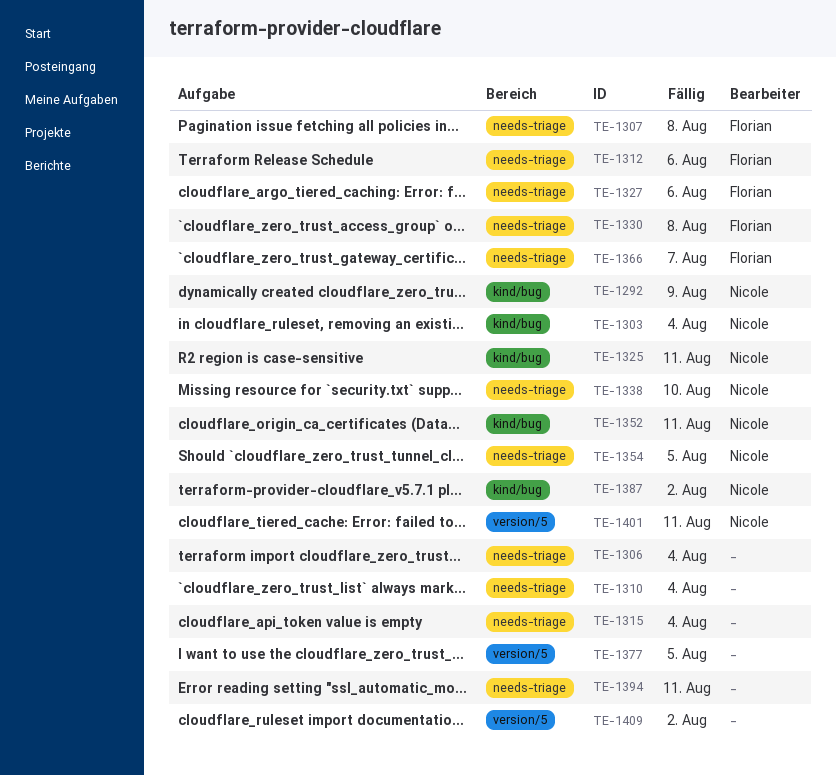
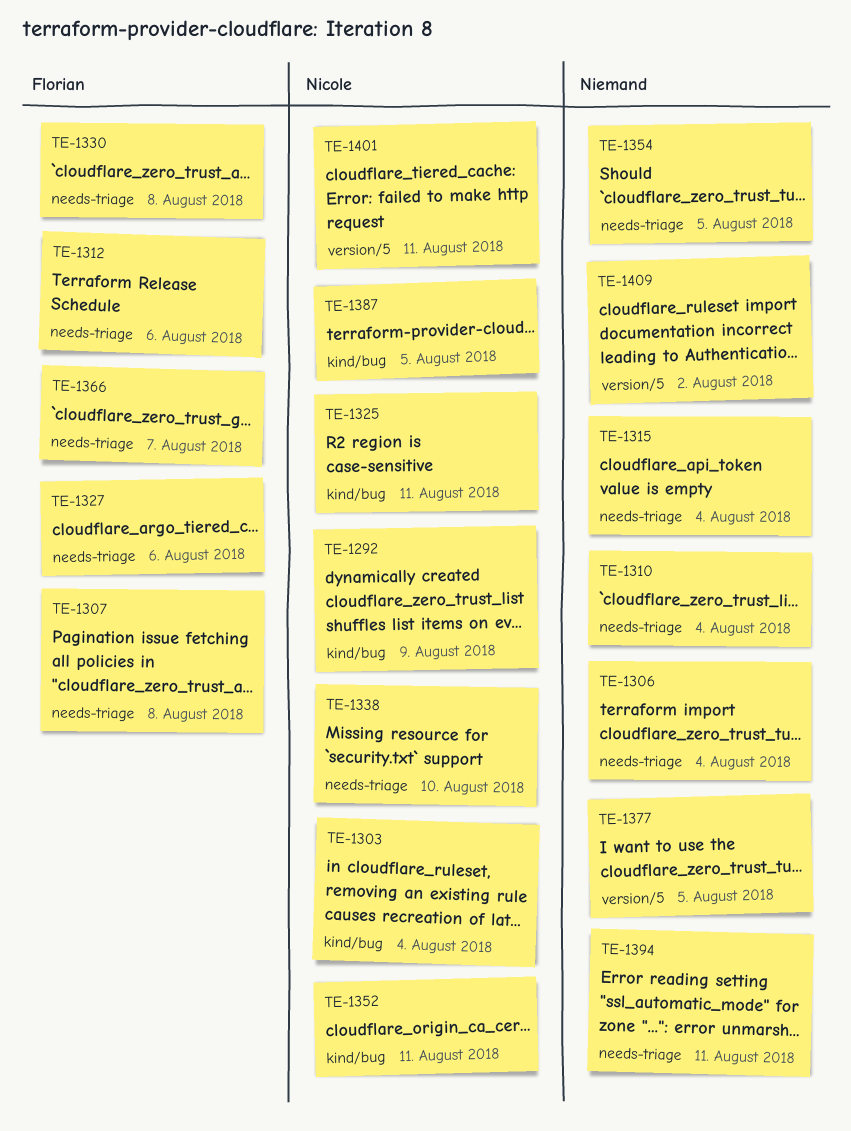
TE-1354, owner: Nicole -> none
TE-1387, due: Aug 2 -> Aug 5

